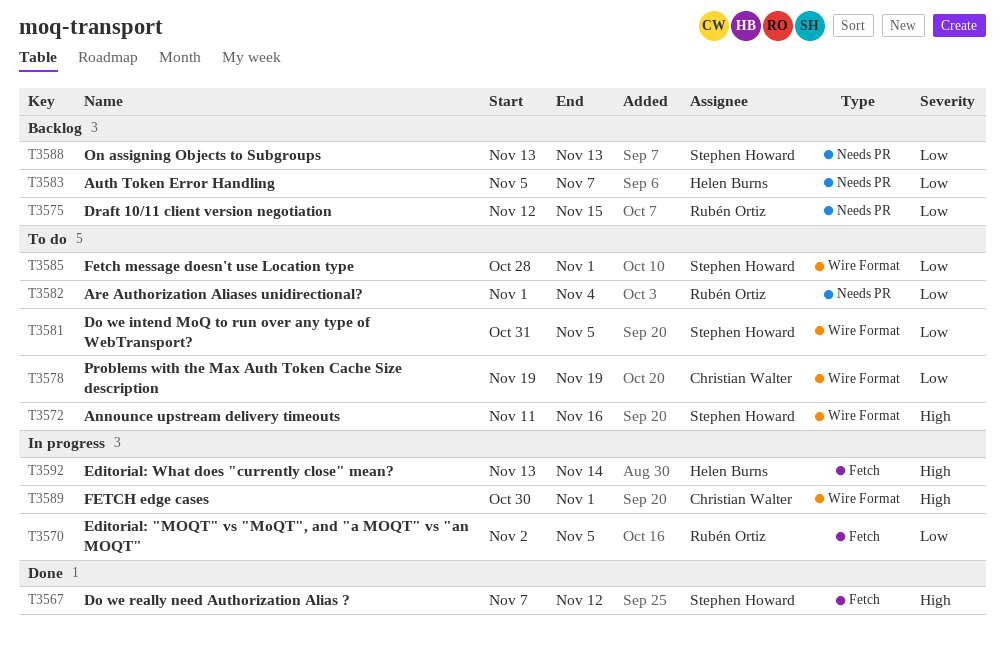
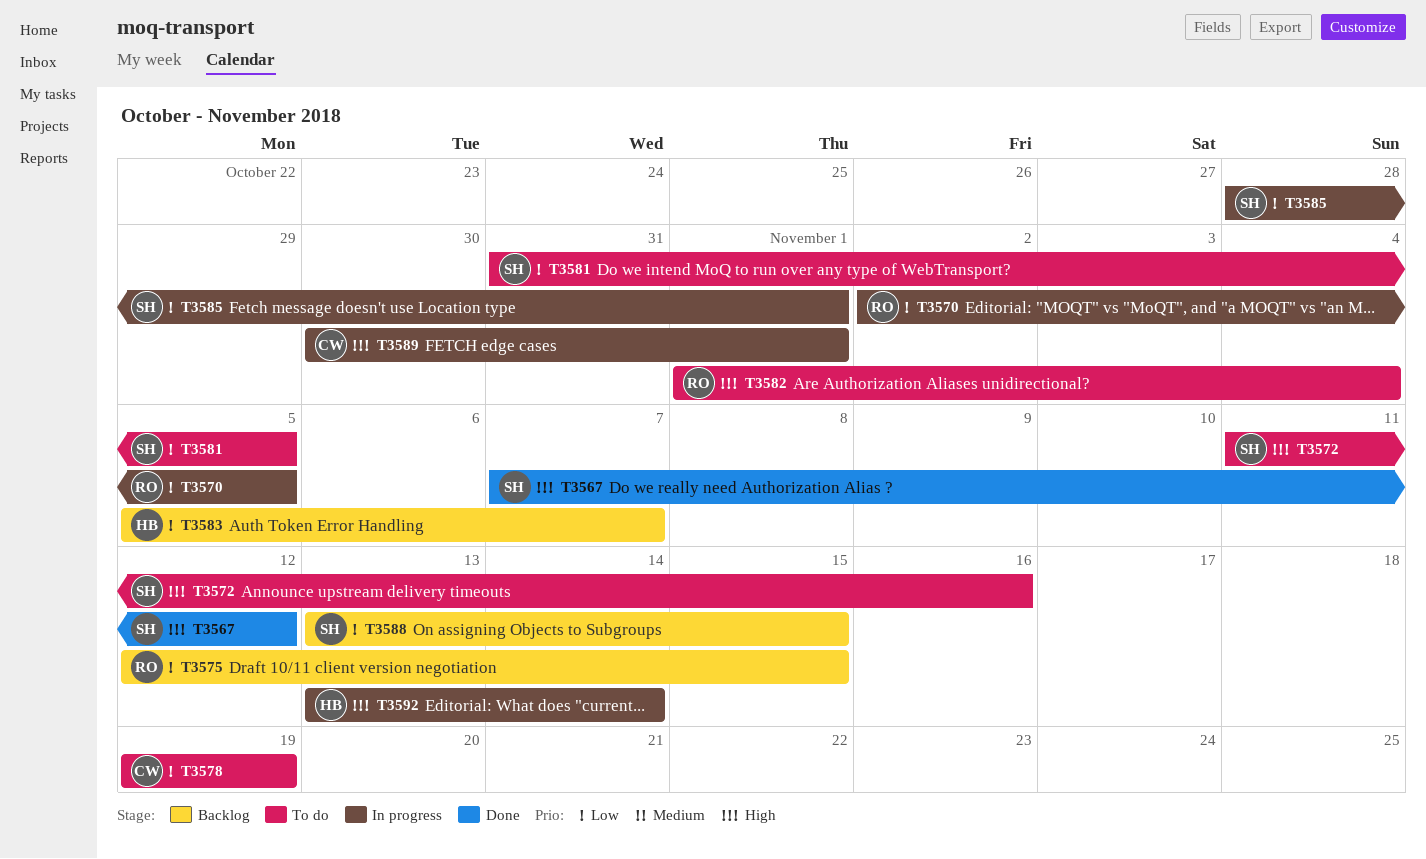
T3582, priority: Low -> High
T3585, status: To do -> In progress
T3588, due: Nov 13 -> Nov 15

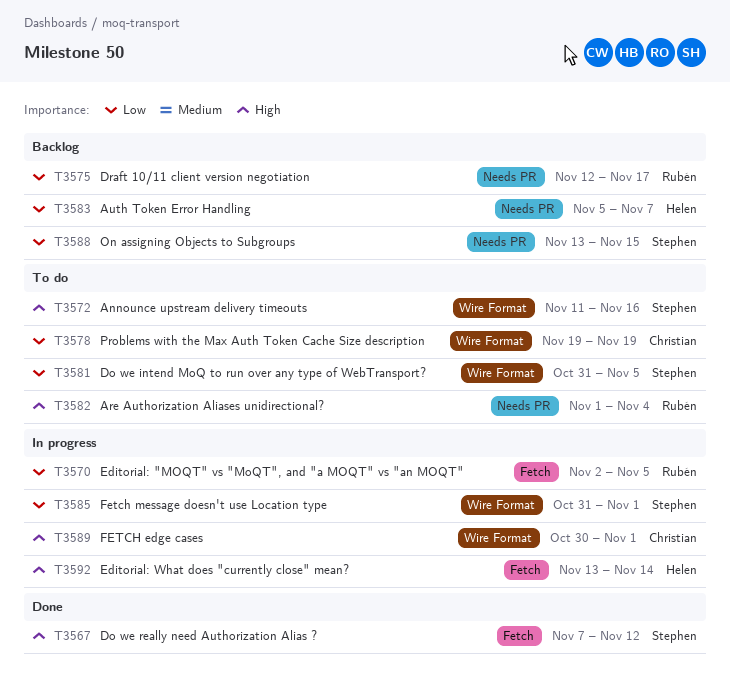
T3575, due: Nov 15 -> Nov 17
T3585, start: Oct 28 -> Oct 31

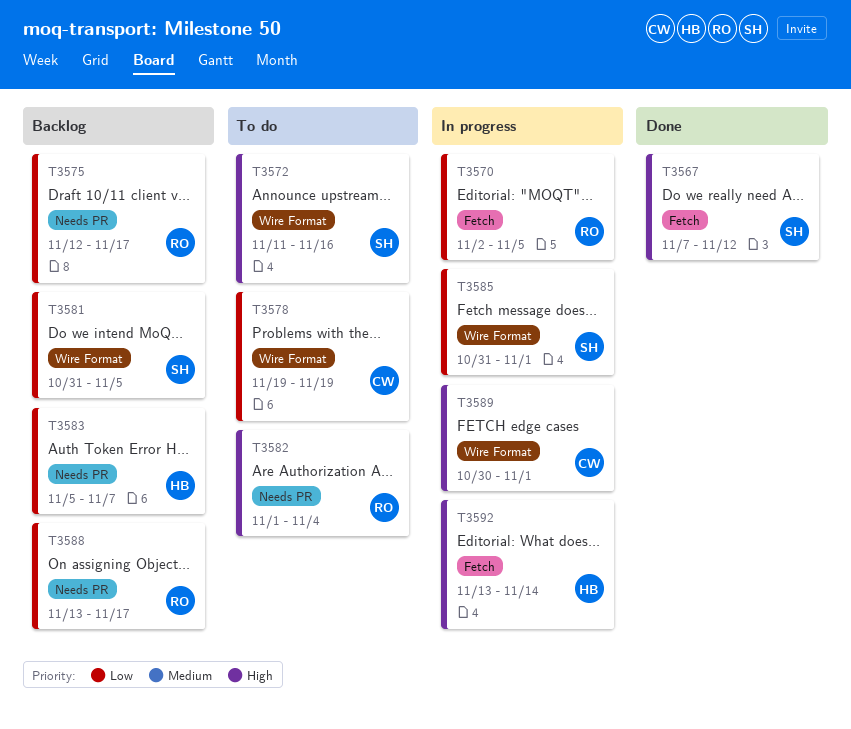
T3581, status: To do -> Backlog
T3588, owner: Stephen -> Rubén
T3588, due: Nov 15 -> Nov 17

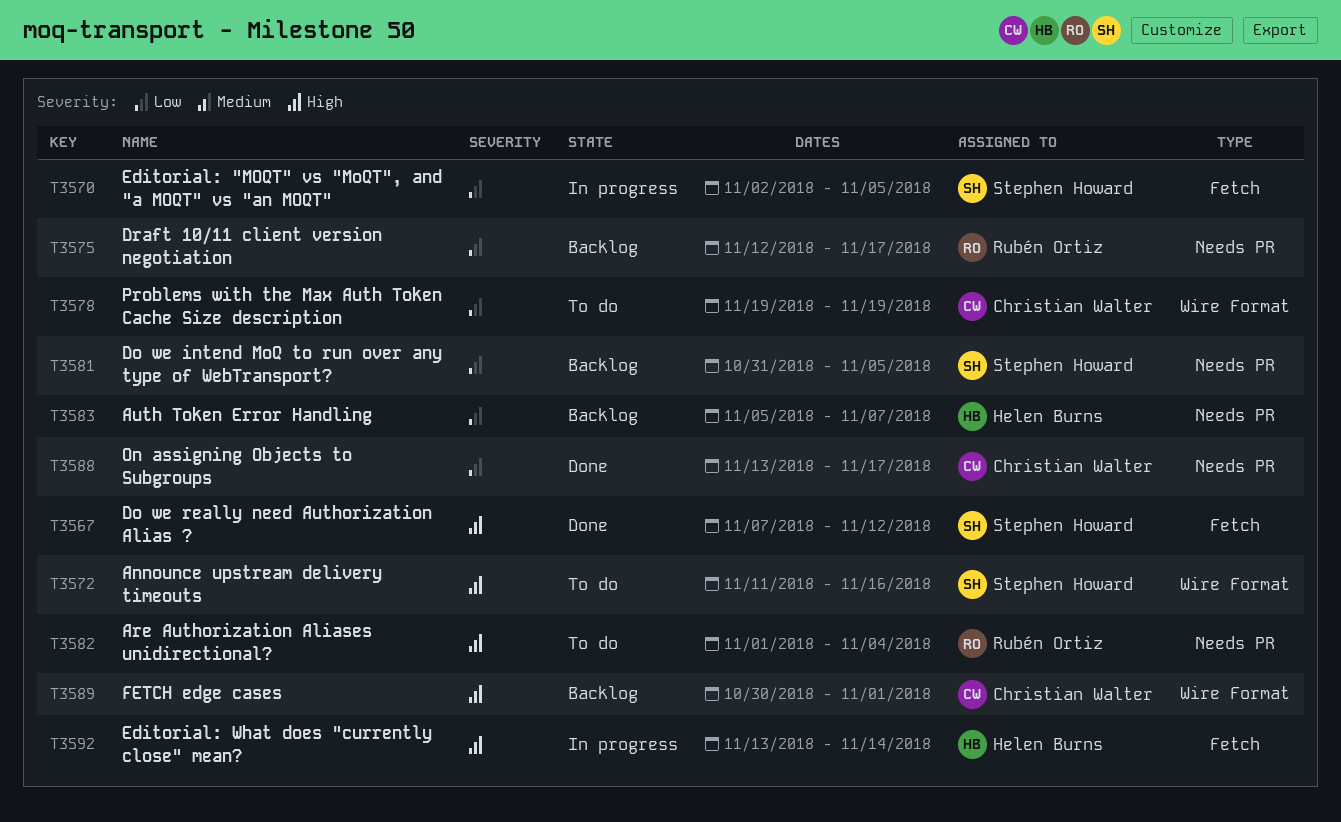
T3570, owner: Rubén Ortiz -> Stephen Howard
T3581, label: Wire Format -> Needs PR
T3585: present -> none
T3588, status: Backlog -> Done
T3588, owner: Rubén Ortiz -> Christian Walter
T3589, status: In progress -> Backlog

